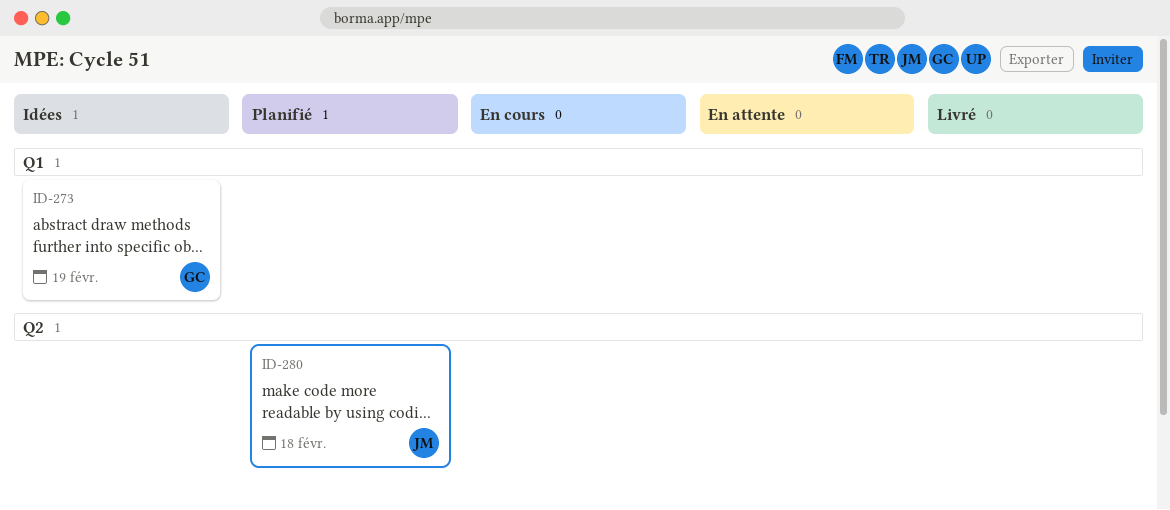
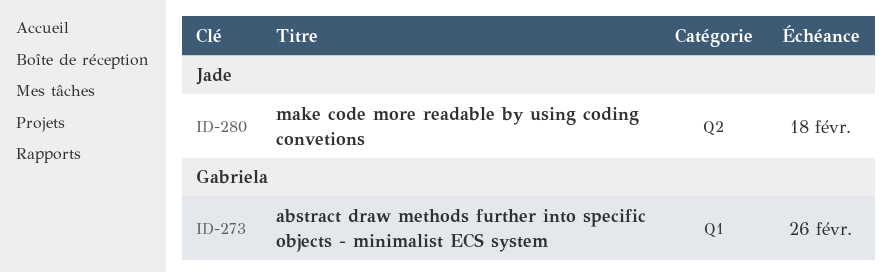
ID-273, due: Feb 19 -> Feb 26

